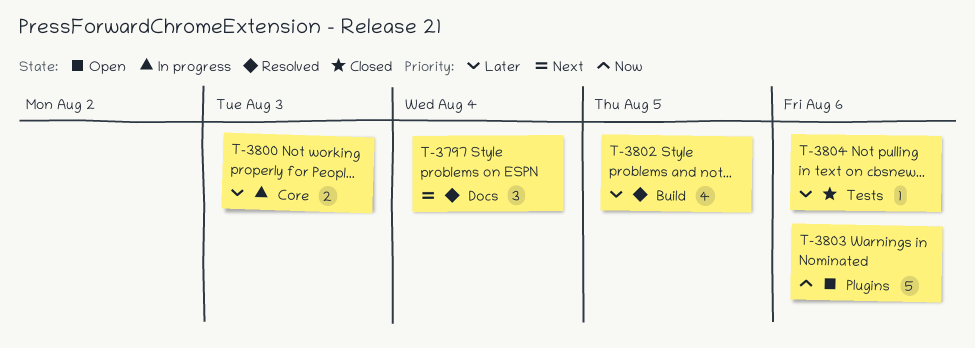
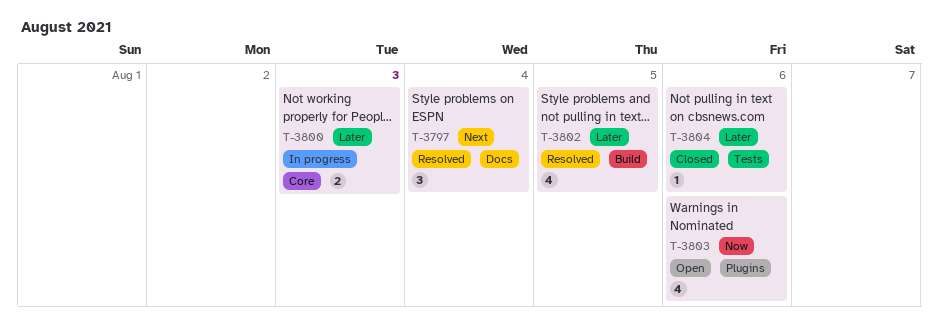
T-3803, estimate: 5 -> 4

